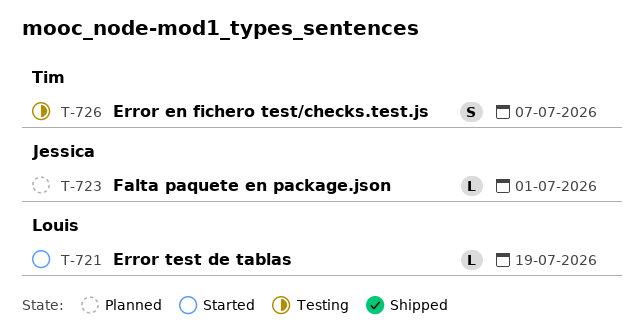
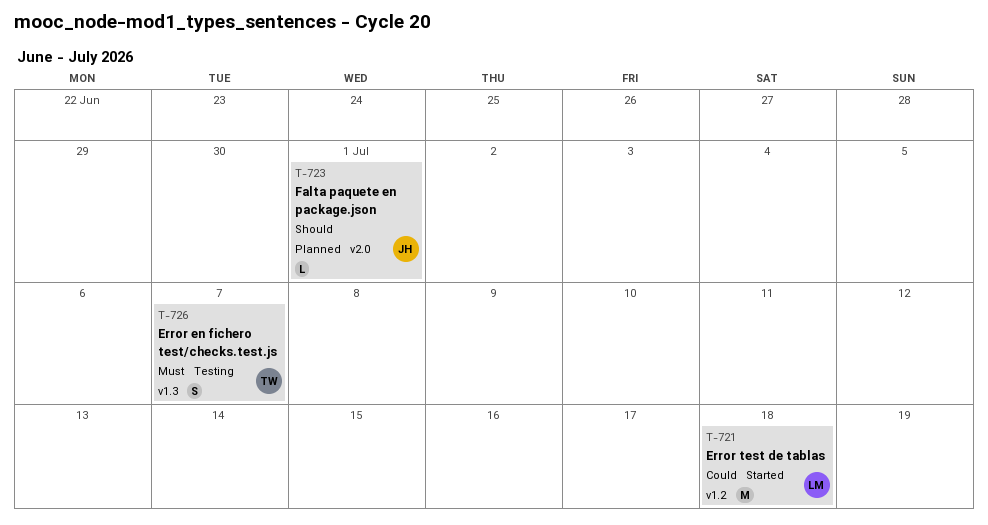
T-721, estimate: L -> M
T-721, due: Jul 19 -> Jul 18

